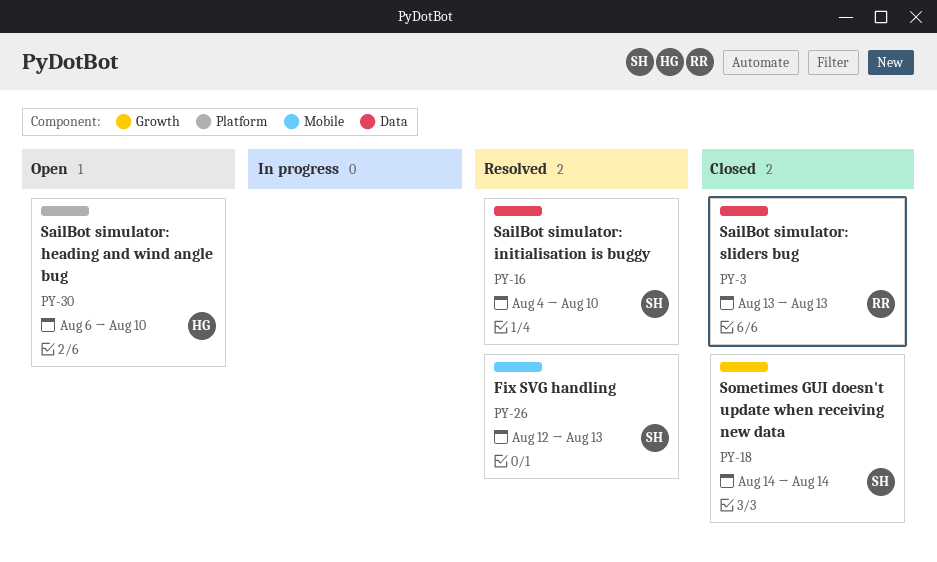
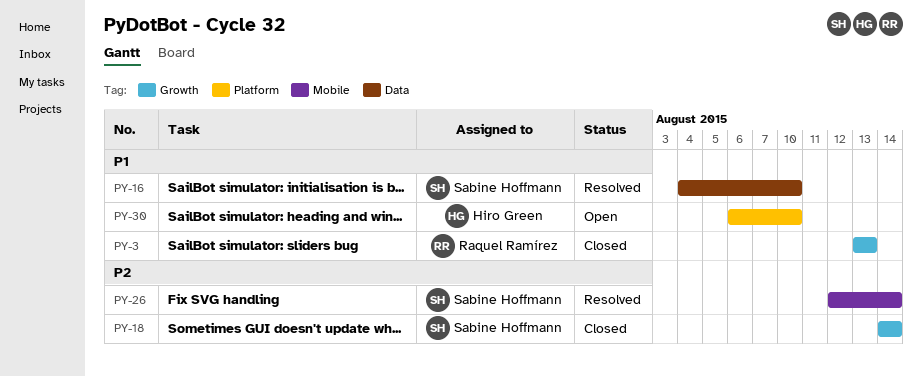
PY-3, label: Data -> Growth
PY-26, due: Aug 13 -> Aug 14

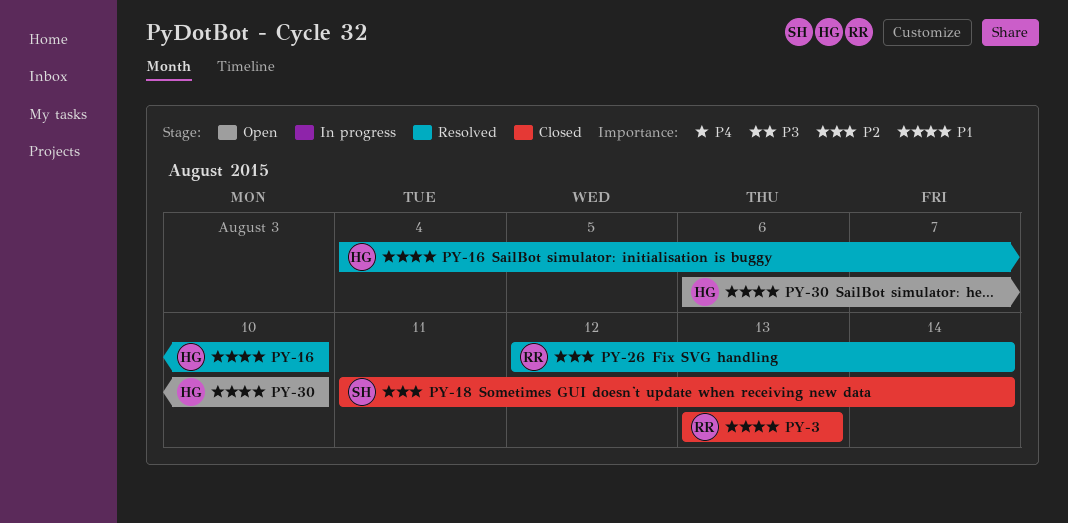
PY-16, owner: Sabine Hoffmann -> Hiro Green
PY-18, start: Aug 14 -> Aug 11
PY-26, owner: Sabine Hoffmann -> Raquel Ramírez

